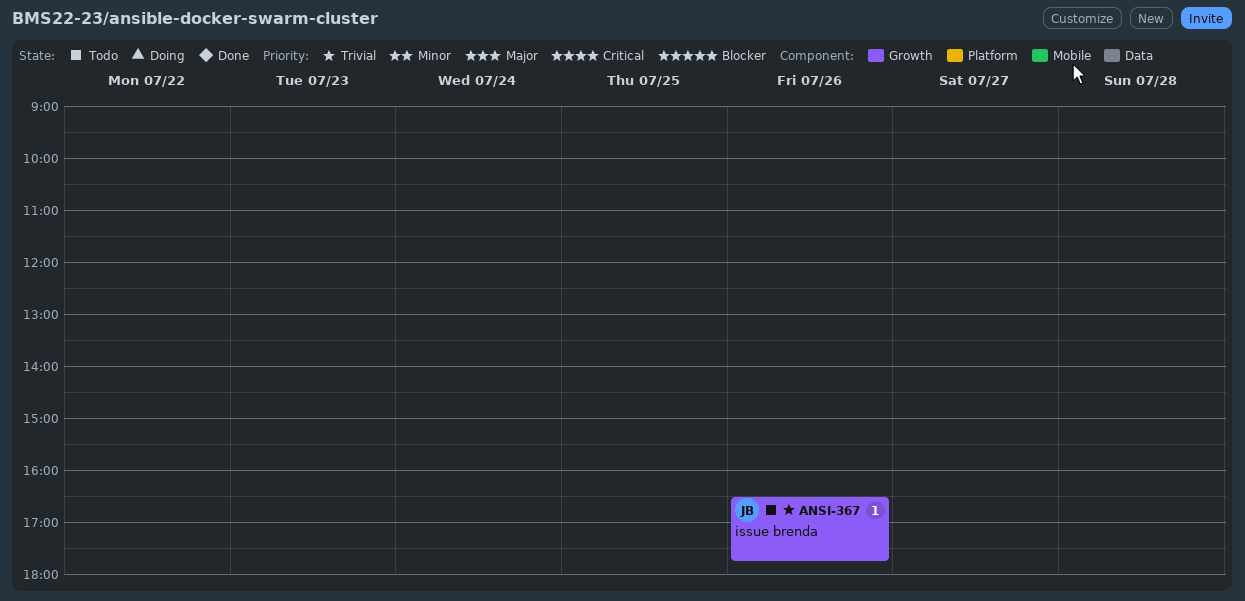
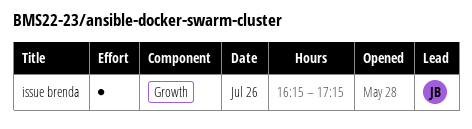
issue brenda, begins: 16:30 -> 16:15
issue brenda, ends: 17:45 -> 17:15

